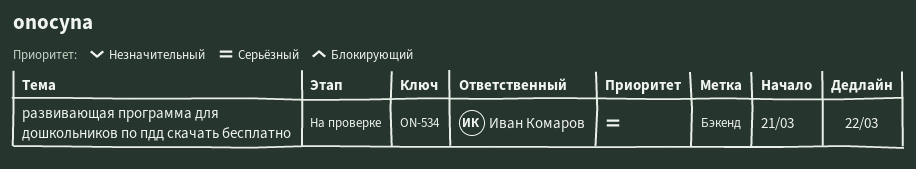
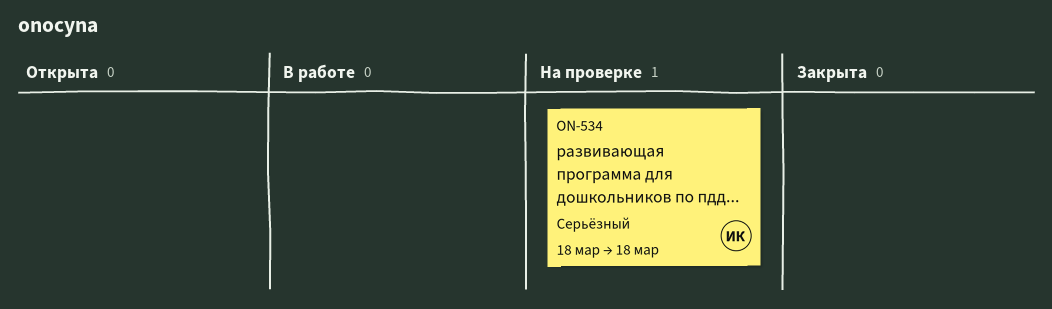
ON-534, start: Mar 21 -> Mar 18
ON-534, due: Mar 22 -> Mar 18

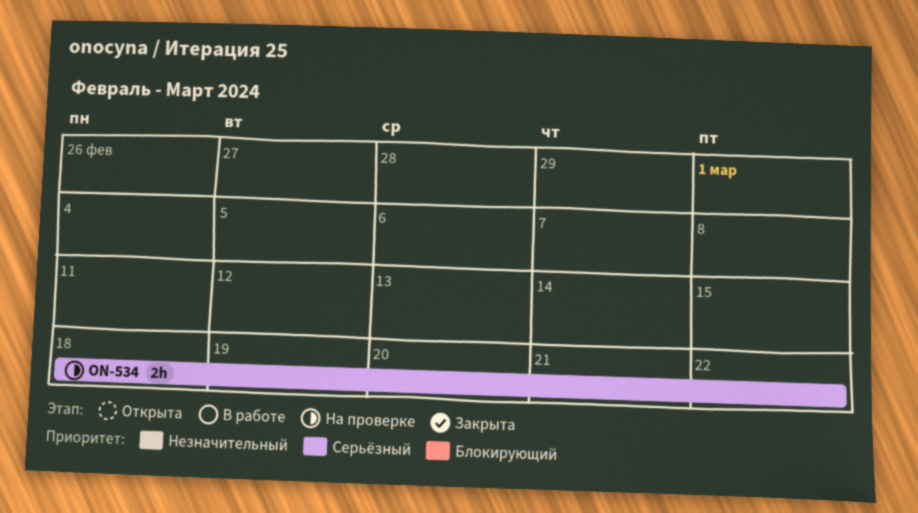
ON-534, due: Mar 18 -> Mar 22

